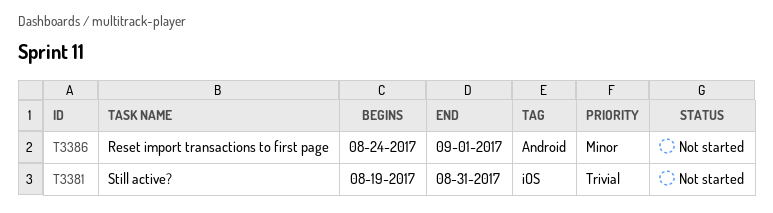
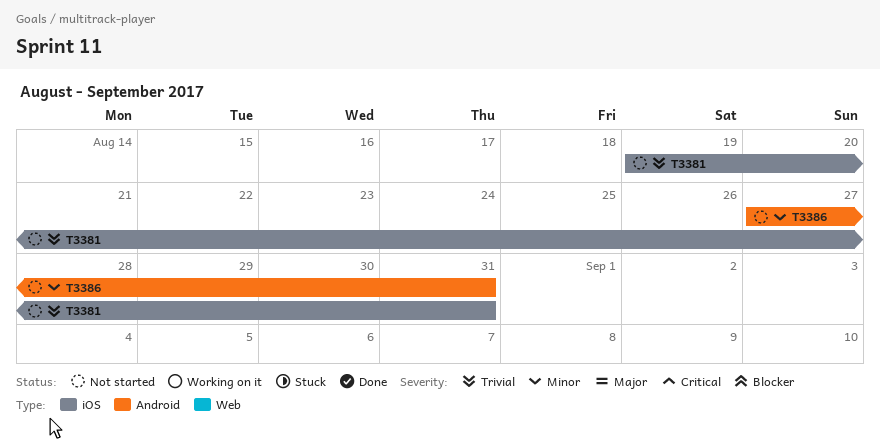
T3386, start: Aug 24 -> Aug 27
T3386, due: Sep 1 -> Aug 31

